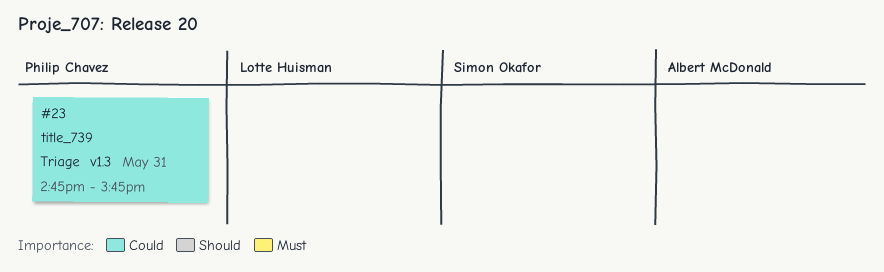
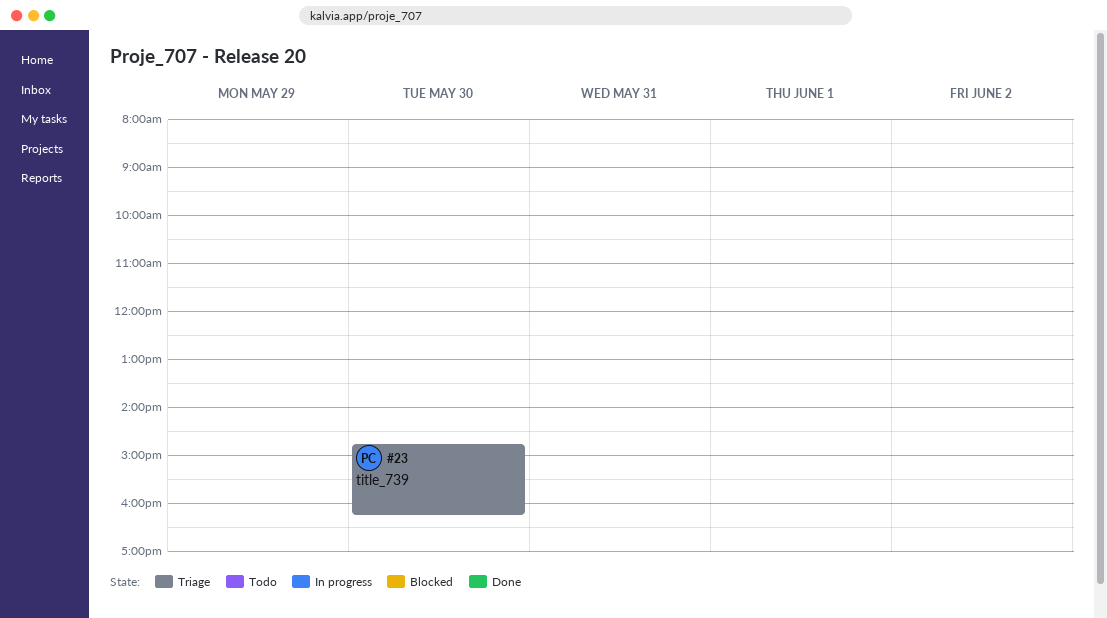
#23, day: May 31 -> May 30
#23, ends: 15:45 -> 16:15

